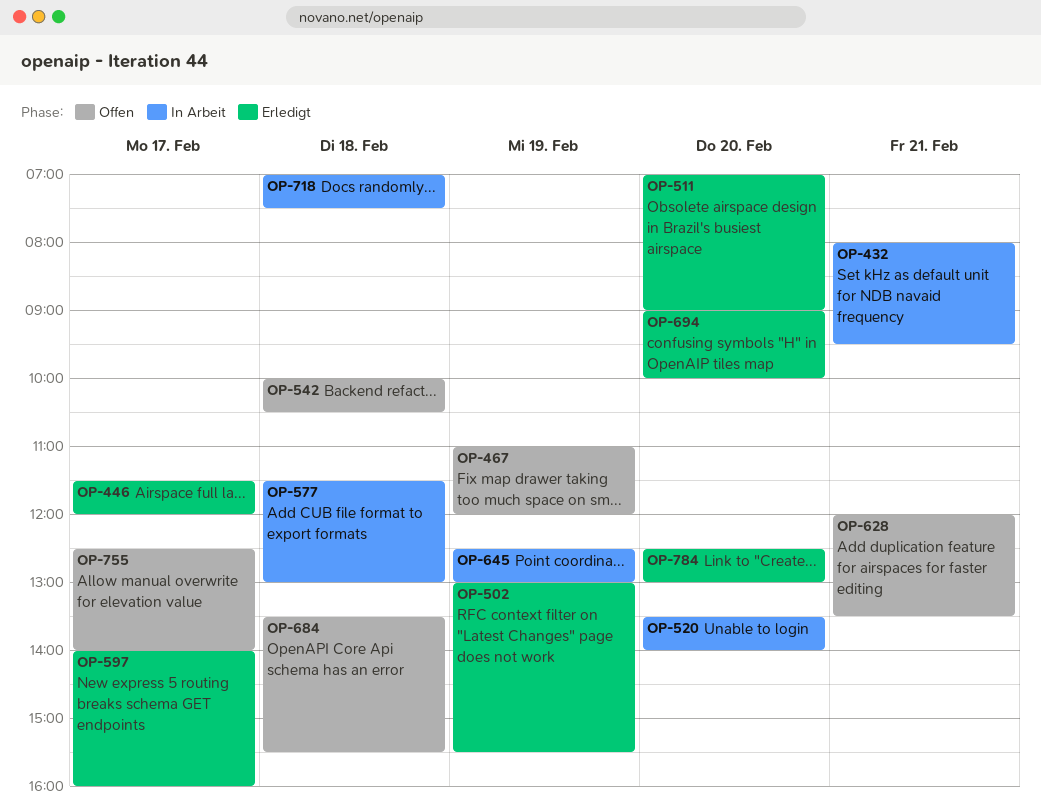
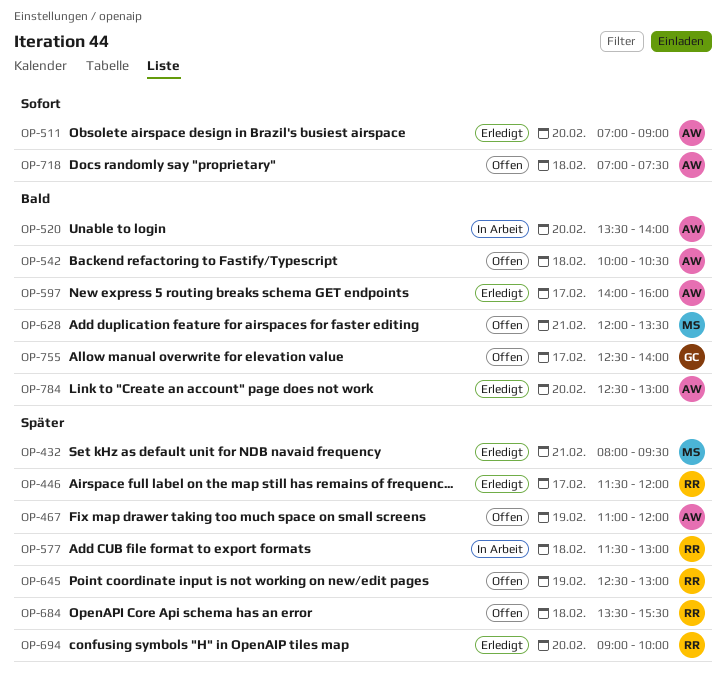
OP-432, status: In Arbeit -> Erledigt
OP-502: present -> none
OP-645, status: In Arbeit -> Offen
OP-718, status: In Arbeit -> Offen

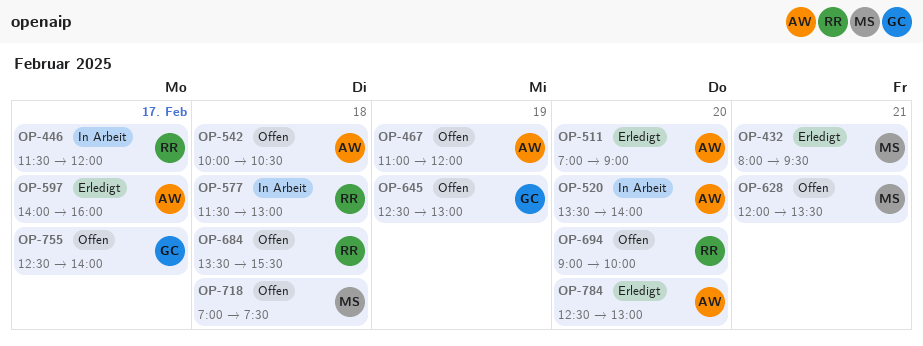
OP-446, status: Erledigt -> In Arbeit
OP-645, owner: RR -> GC
OP-694, status: Erledigt -> Offen
OP-718, owner: AW -> MS

